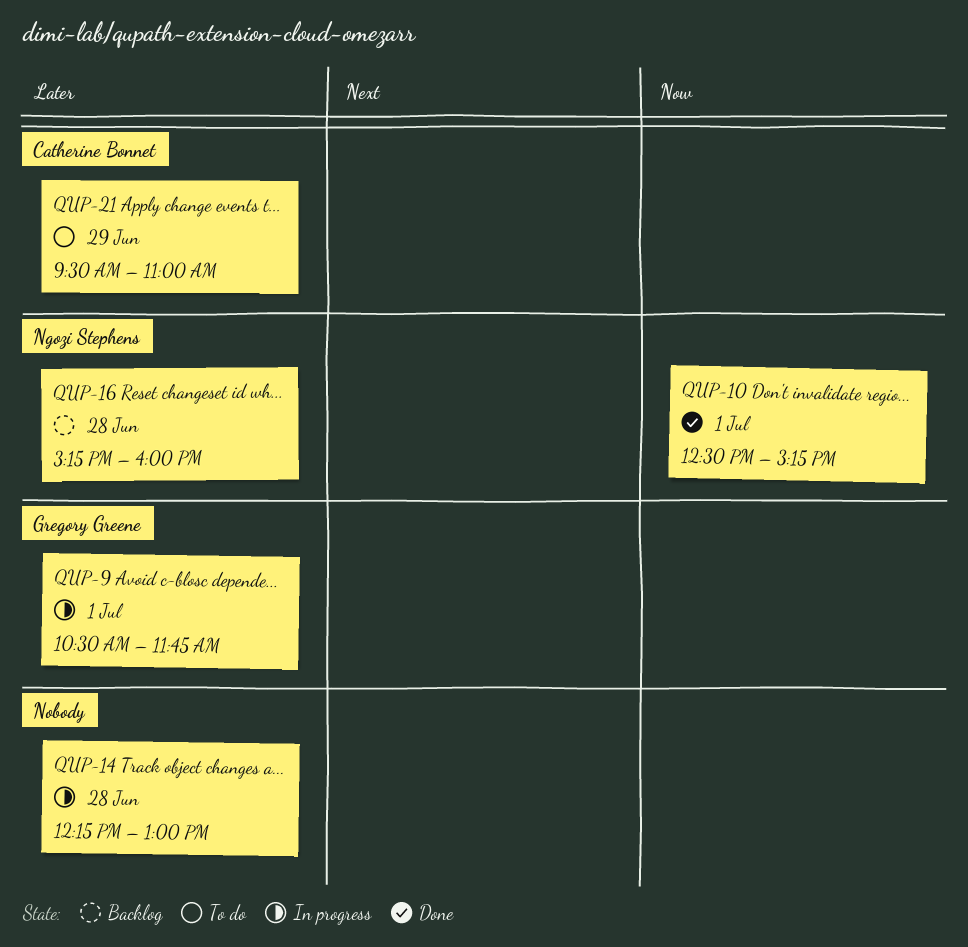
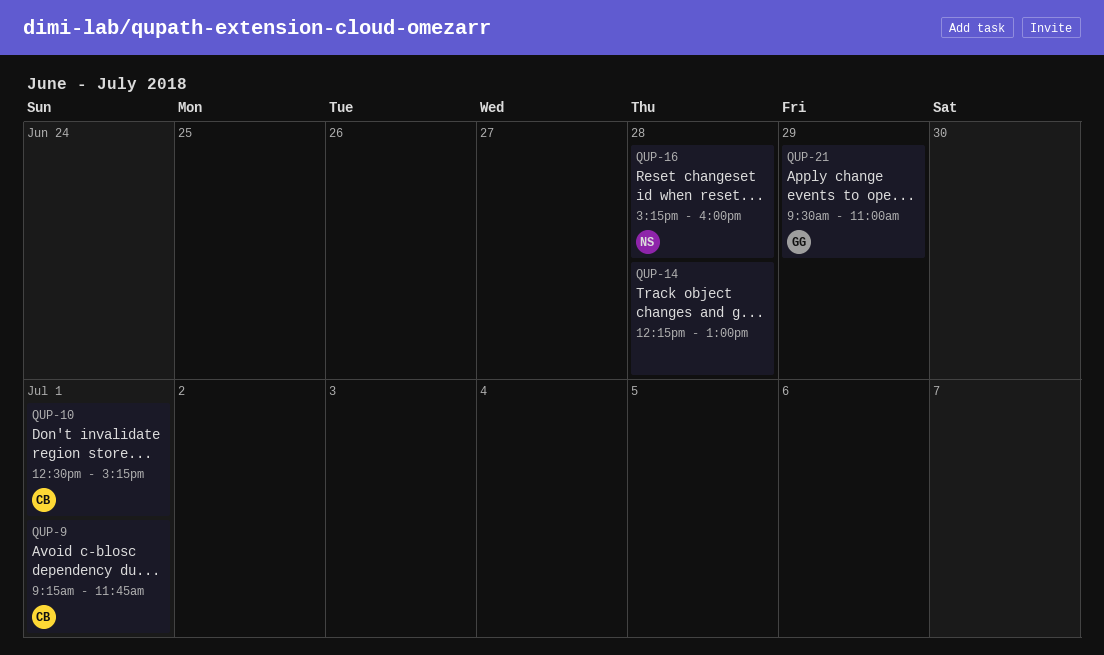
QUP-9, owner: Gregory Greene -> Catherine Bonnet
QUP-9, begins: 10:30 -> 09:15
QUP-10, owner: Ngozi Stephens -> Catherine Bonnet
QUP-21, owner: Catherine Bonnet -> Gregory Greene

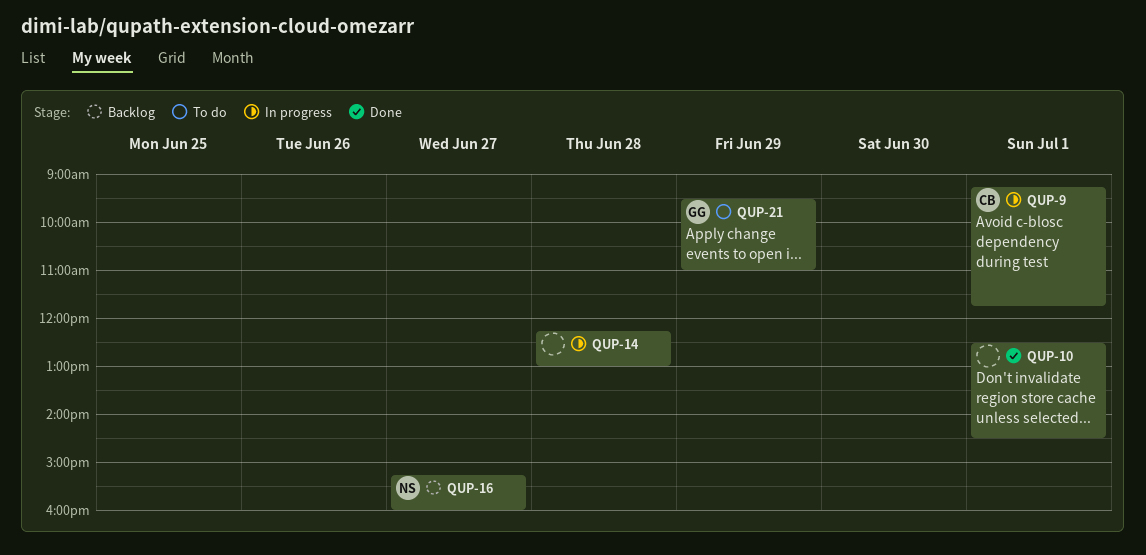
QUP-10, owner: CB -> none
QUP-10, ends: 15:15 -> 14:30
QUP-16, day: Jun 28 -> Jun 27

